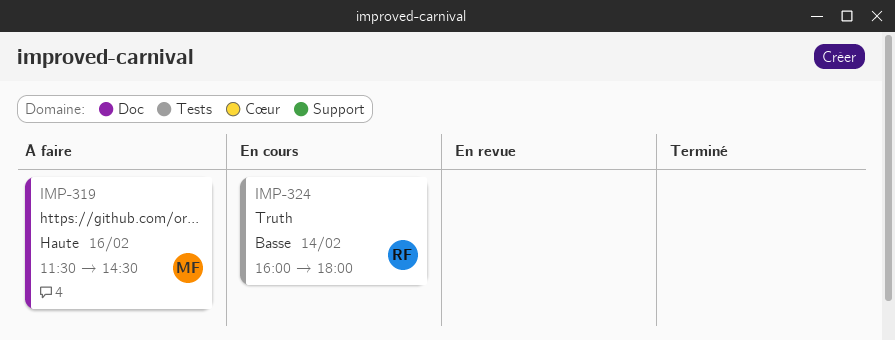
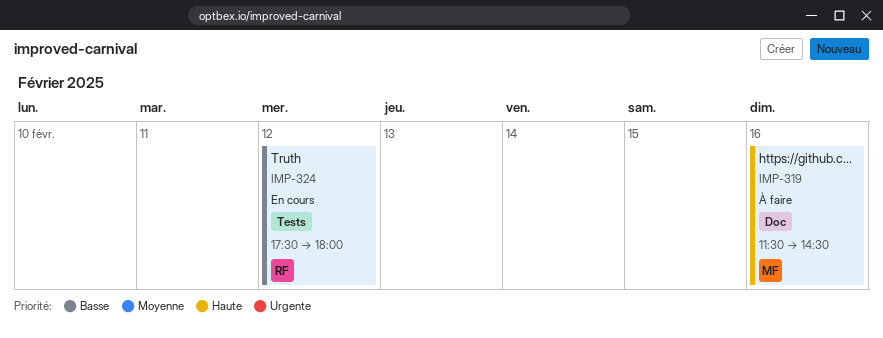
IMP-324, day: Feb 14 -> Feb 12
IMP-324, begins: 16:00 -> 17:30

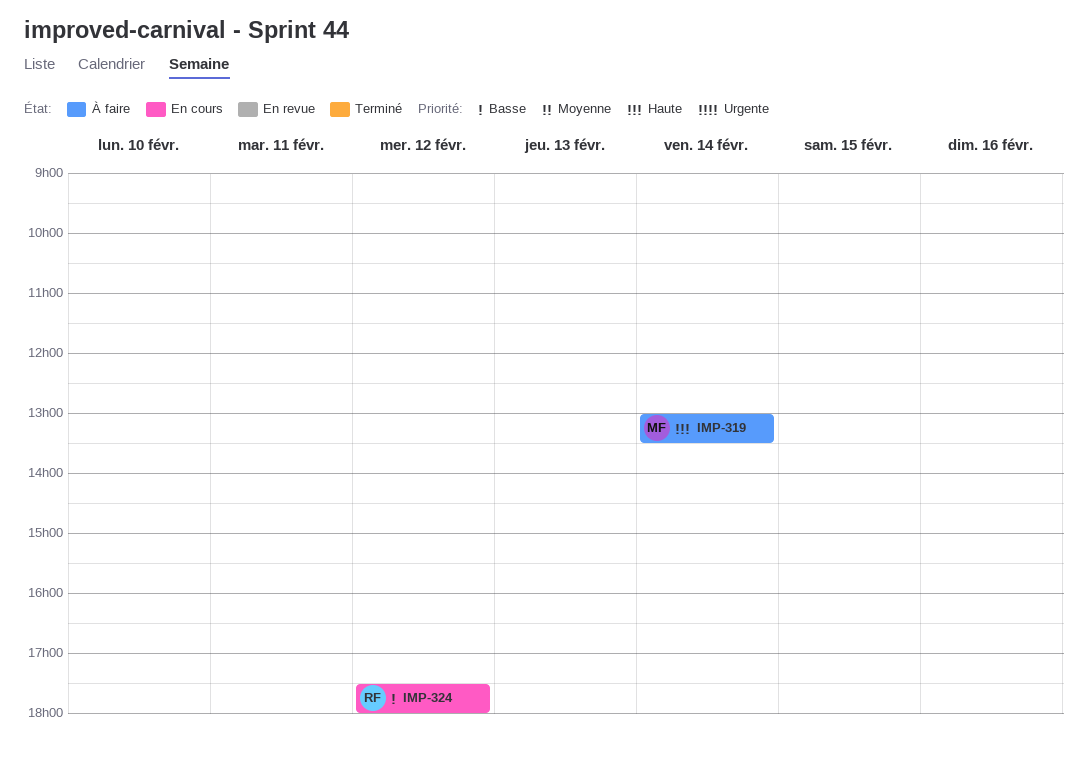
IMP-319, day: Feb 16 -> Feb 14
IMP-319, begins: 11:30 -> 13:00
IMP-319, ends: 14:30 -> 13:30

